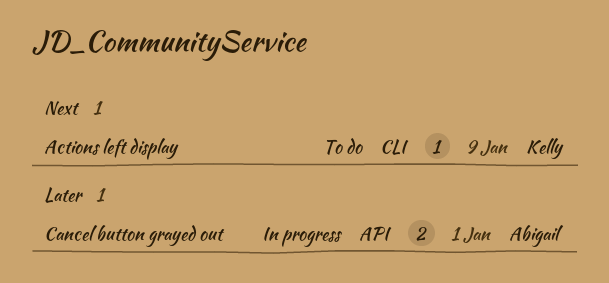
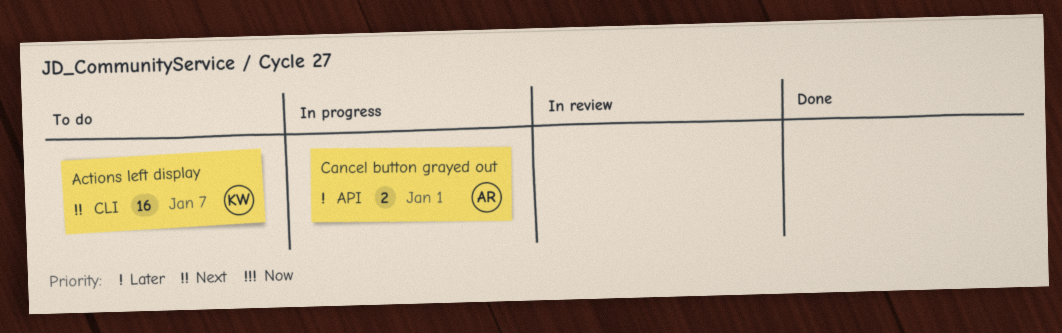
Actions left display, estimate: 1 -> 16
Actions left display, due: Jan 9 -> Jan 7

